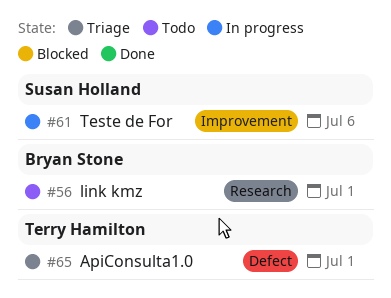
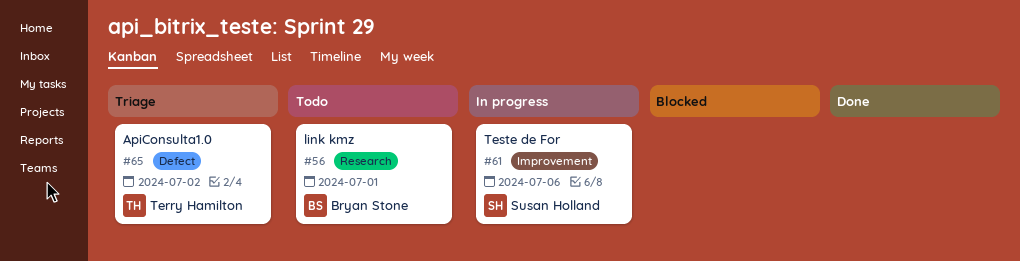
#65, due: Jul 1 -> Jul 2

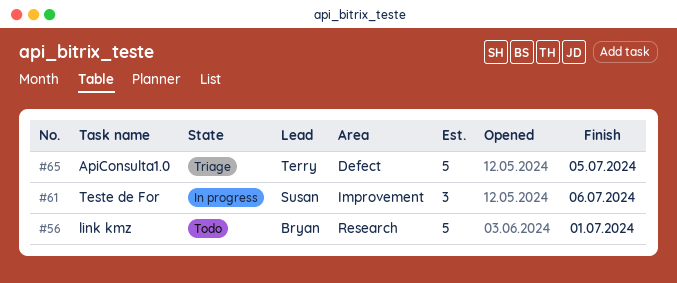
#65, due: Jul 2 -> Jul 5

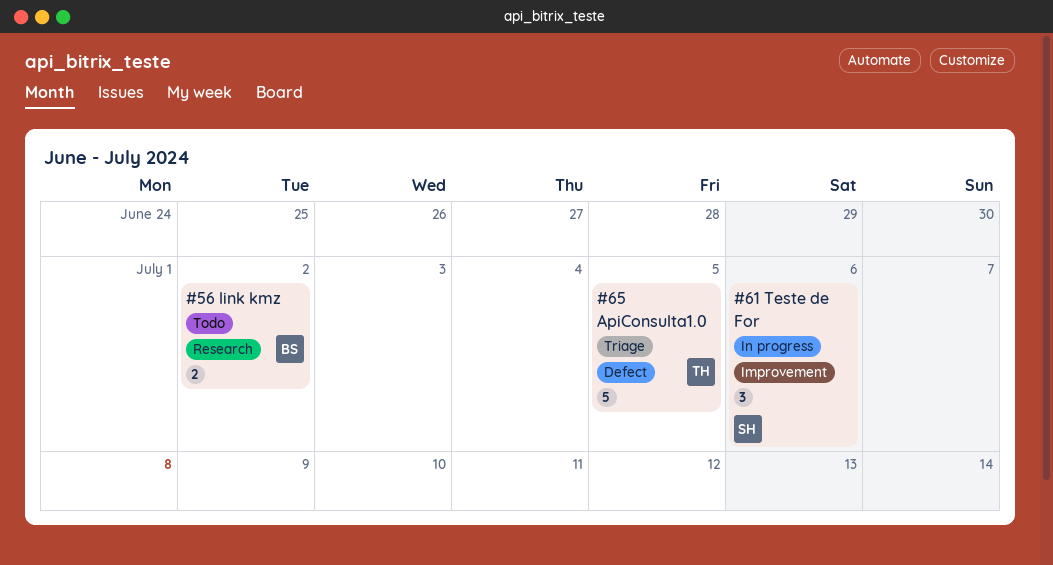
#56, estimate: 5 -> 2
#56, due: Jul 1 -> Jul 2

